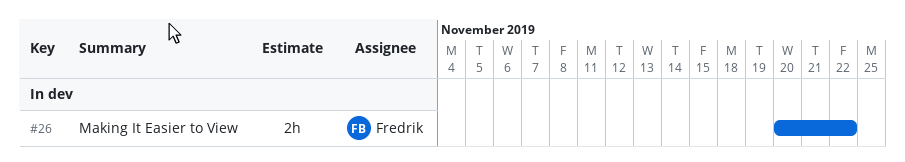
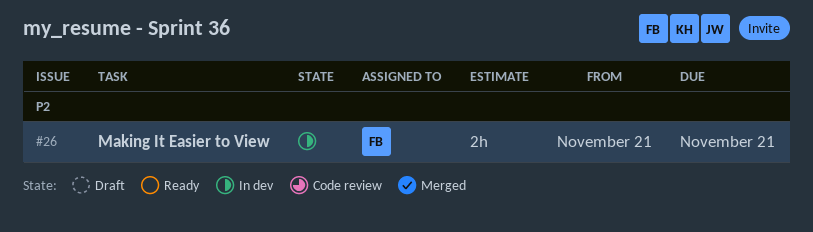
#26, start: Nov 20 -> Nov 21
#26, due: Nov 22 -> Nov 21

